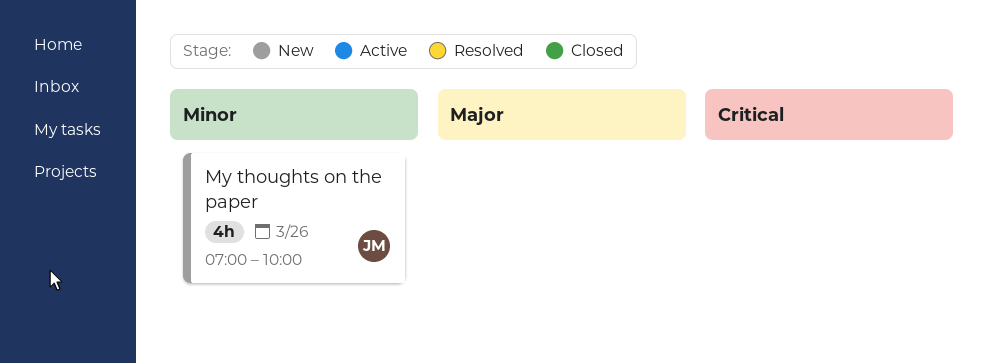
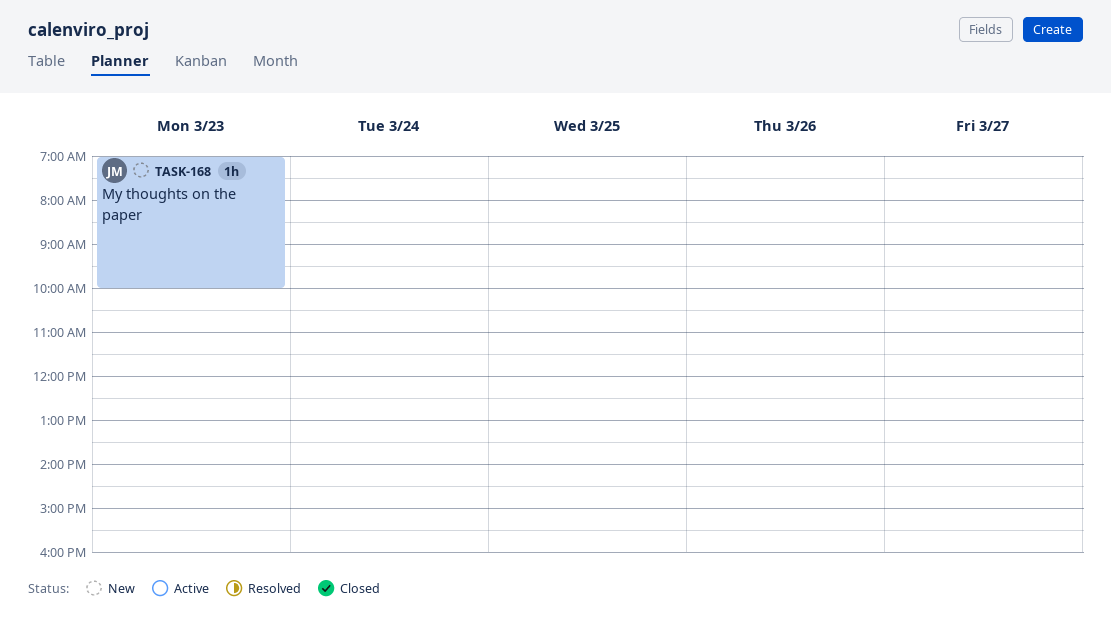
My thoughts on the paper, estimate: 4h -> 1h
My thoughts on the paper, day: Mar 26 -> Mar 23

